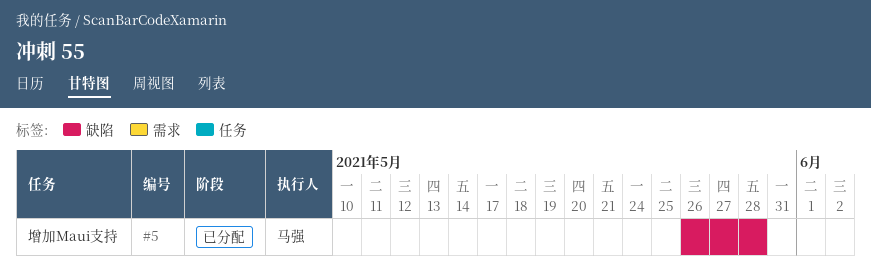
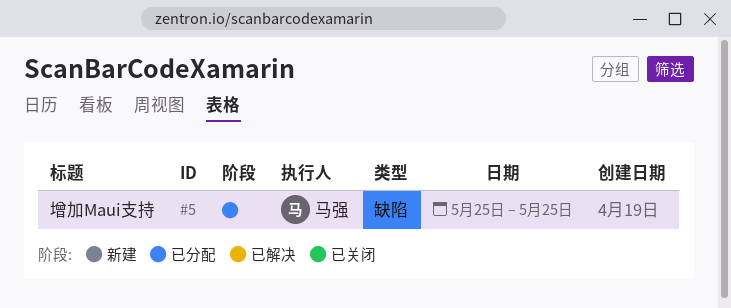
#5, start: May 26 -> May 25
#5, due: May 28 -> May 25

